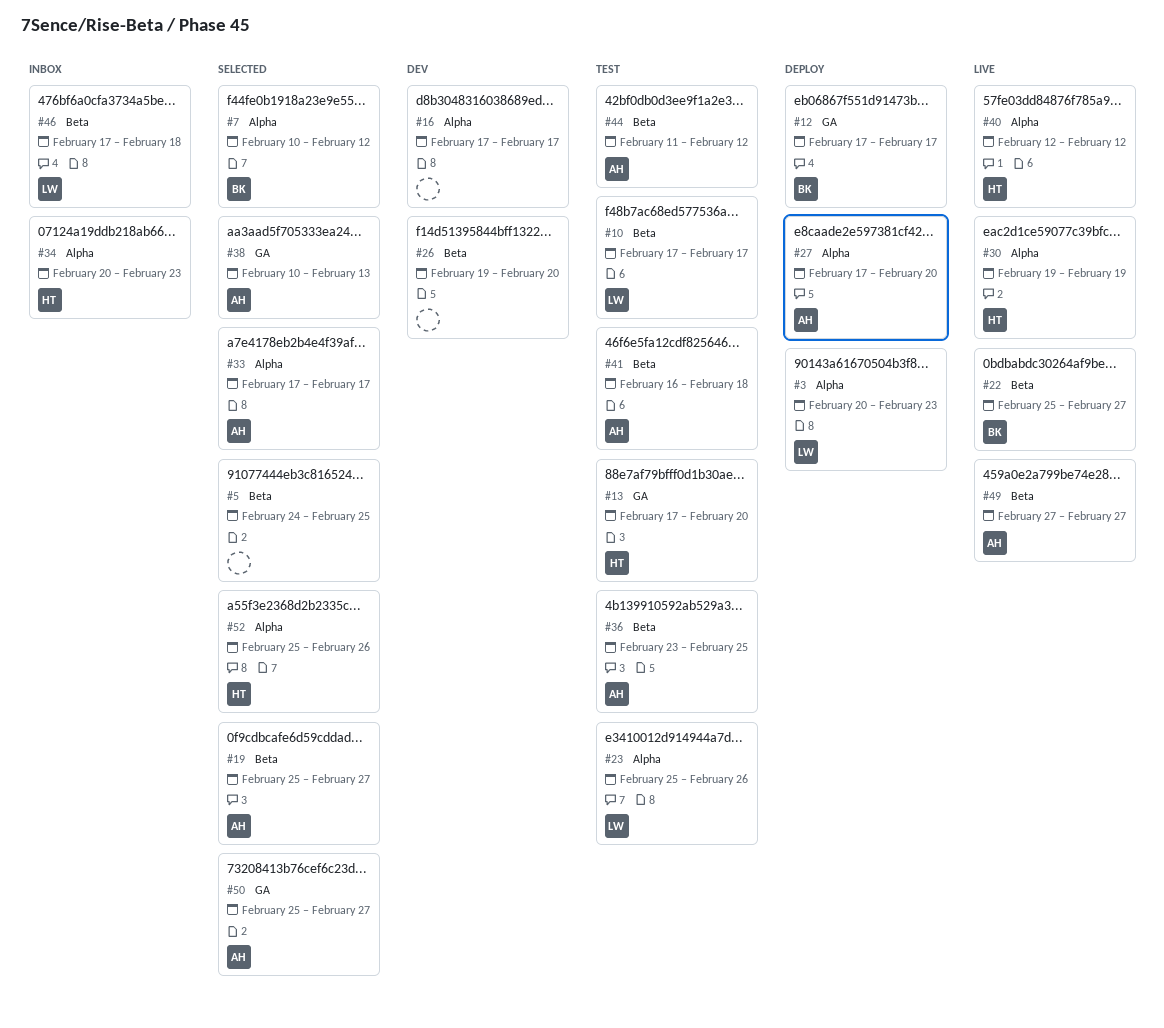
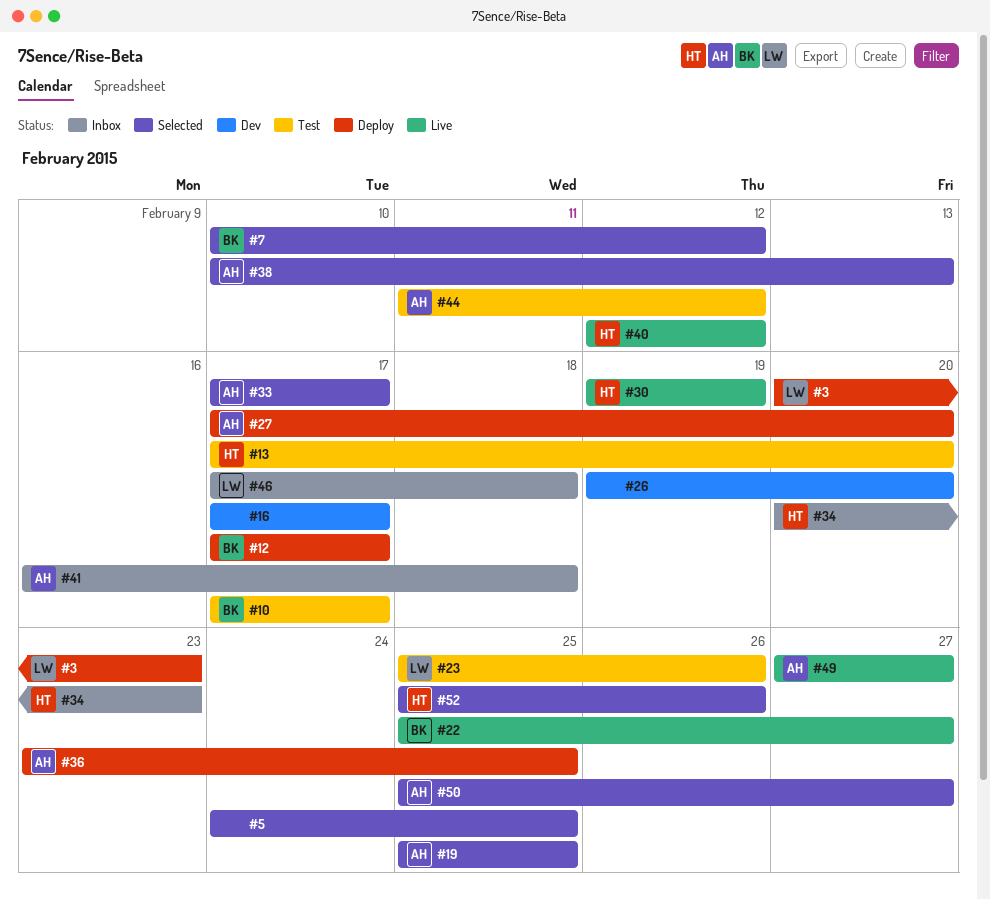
#10, owner: LW -> BK
#19, due: Feb 27 -> Feb 25
#36, status: Test -> Deploy
#41, status: Test -> Inbox

